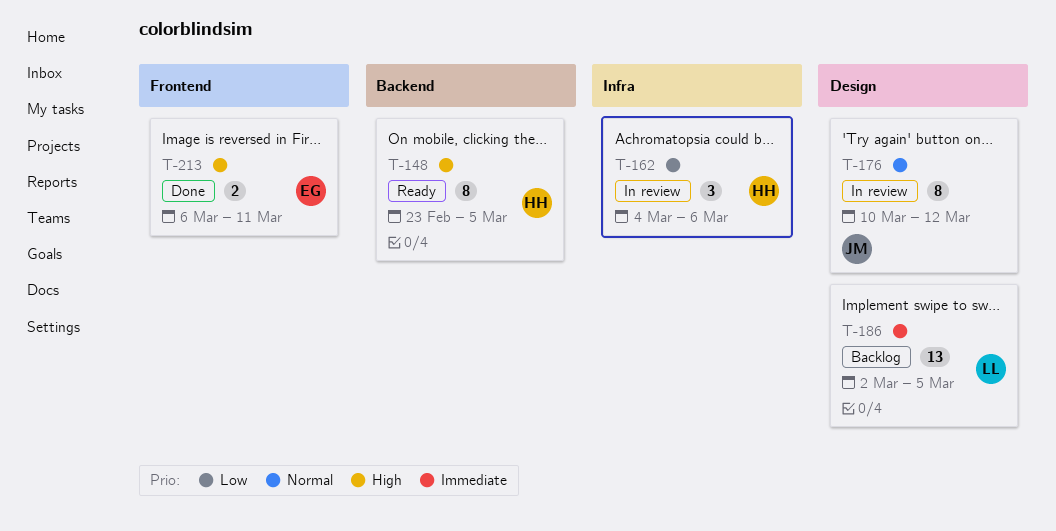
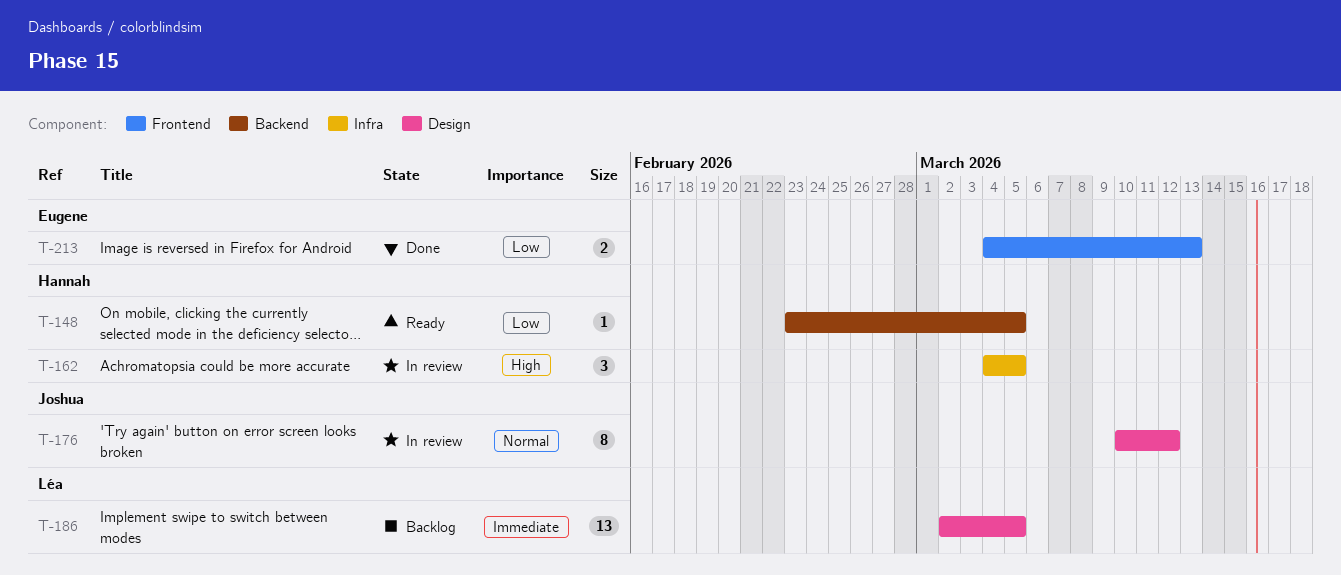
T-148, priority: High -> Low
T-148, estimate: 8 -> 1
T-162, priority: Low -> High
T-162, due: Mar 6 -> Mar 5
T-213, priority: High -> Low
T-213, start: Mar 6 -> Mar 4
T-213, due: Mar 11 -> Mar 13

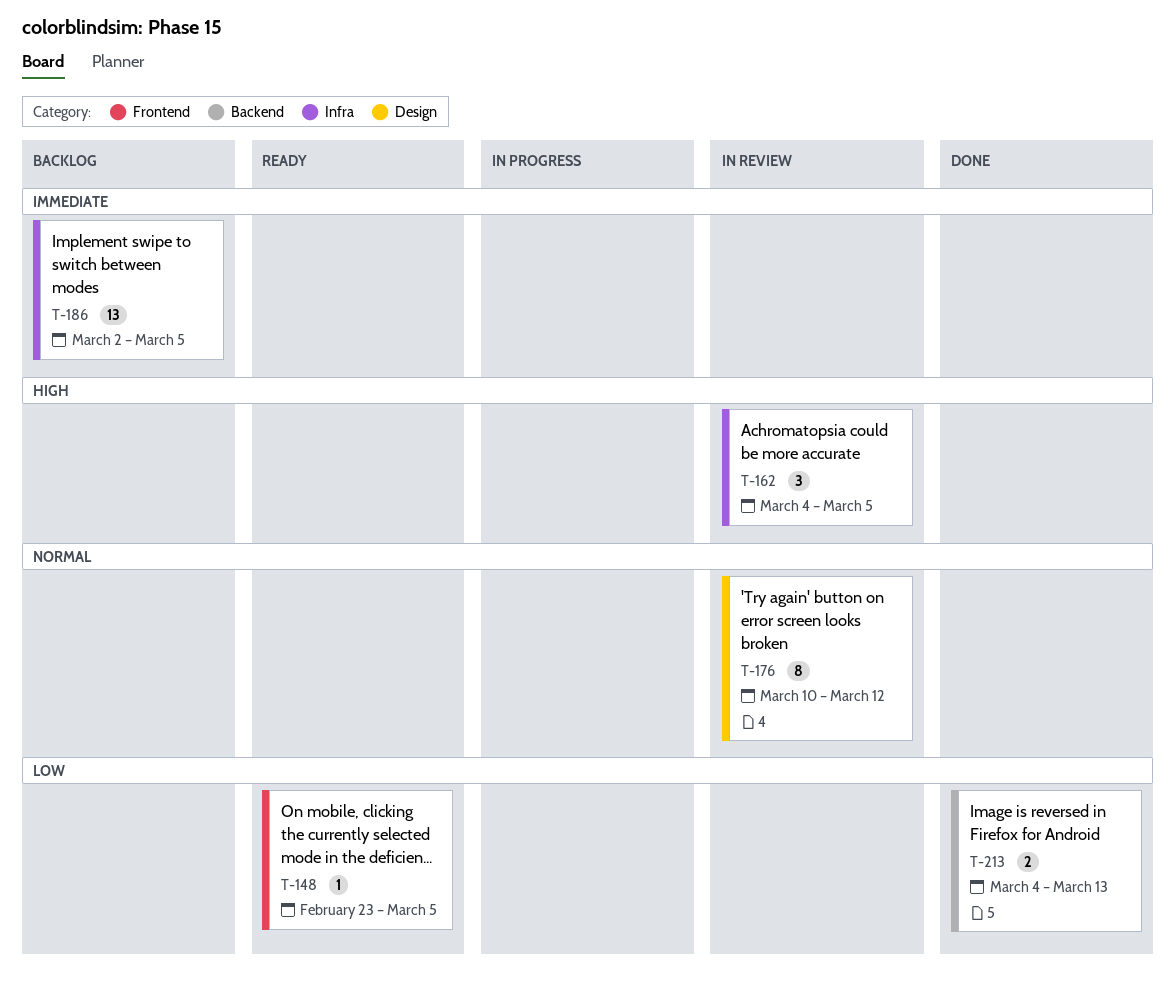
T-148, label: Backend -> Frontend
T-186, label: Design -> Infra
T-213, label: Frontend -> Backend

